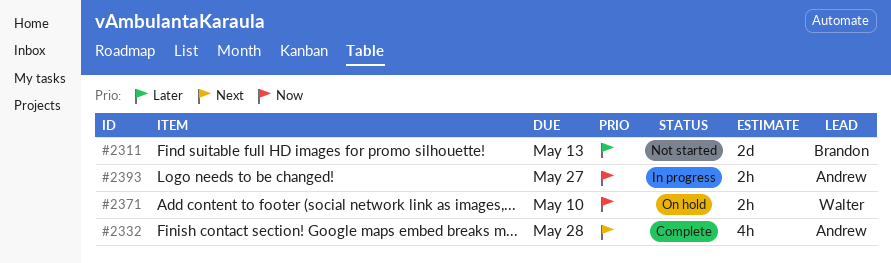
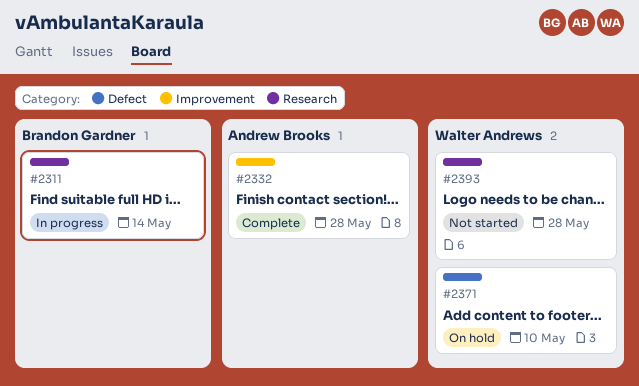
#2311, status: Not started -> In progress
#2311, due: May 13 -> May 14
#2393, status: In progress -> Not started
#2393, owner: Andrew Brooks -> Walter Andrews
#2393, due: May 27 -> May 28

